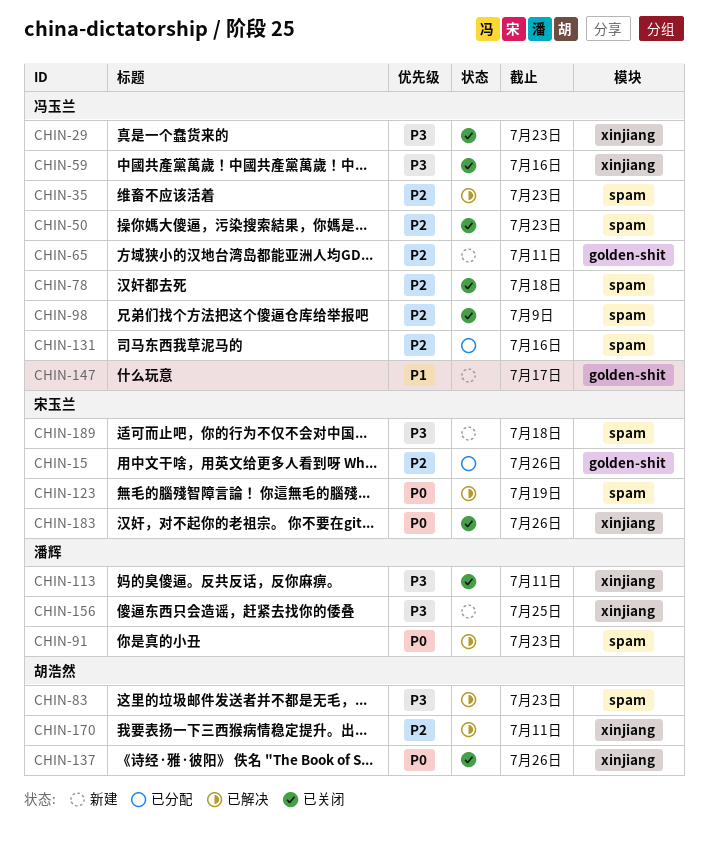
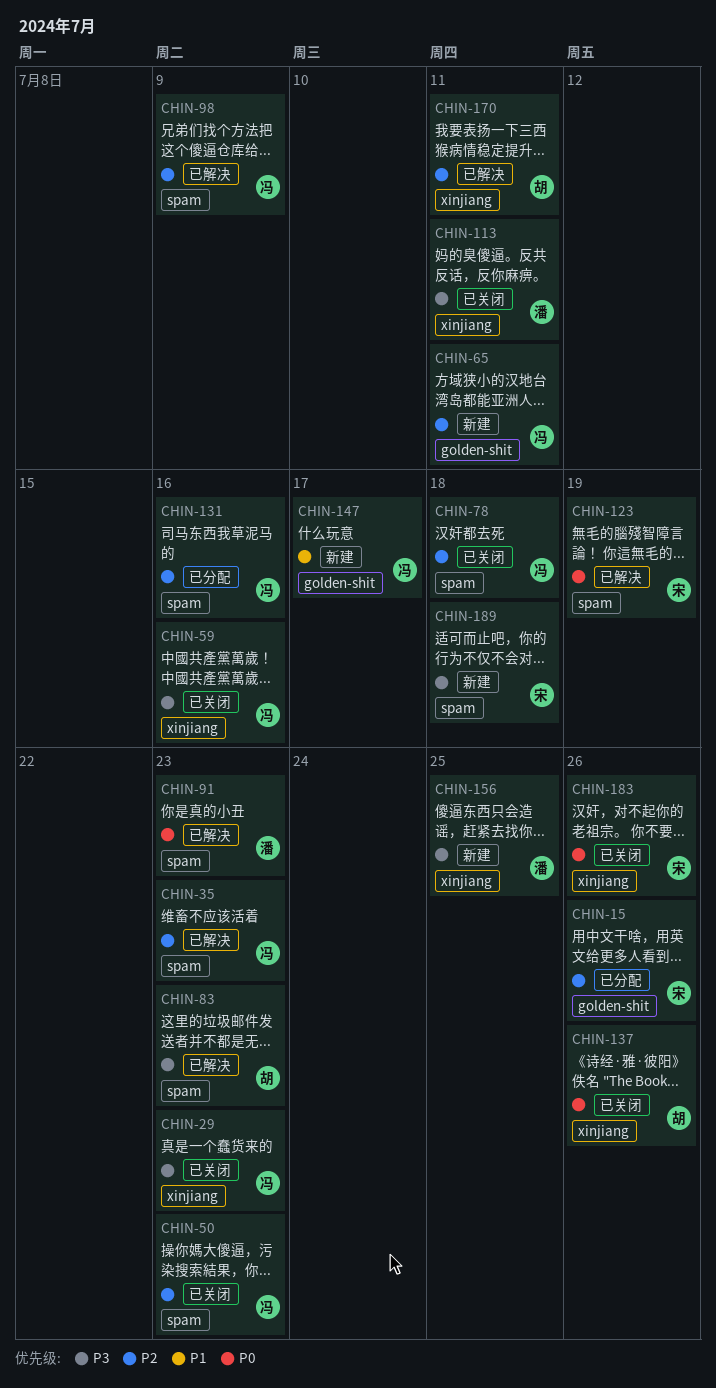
CHIN-98, status: 已关闭 -> 已解决

